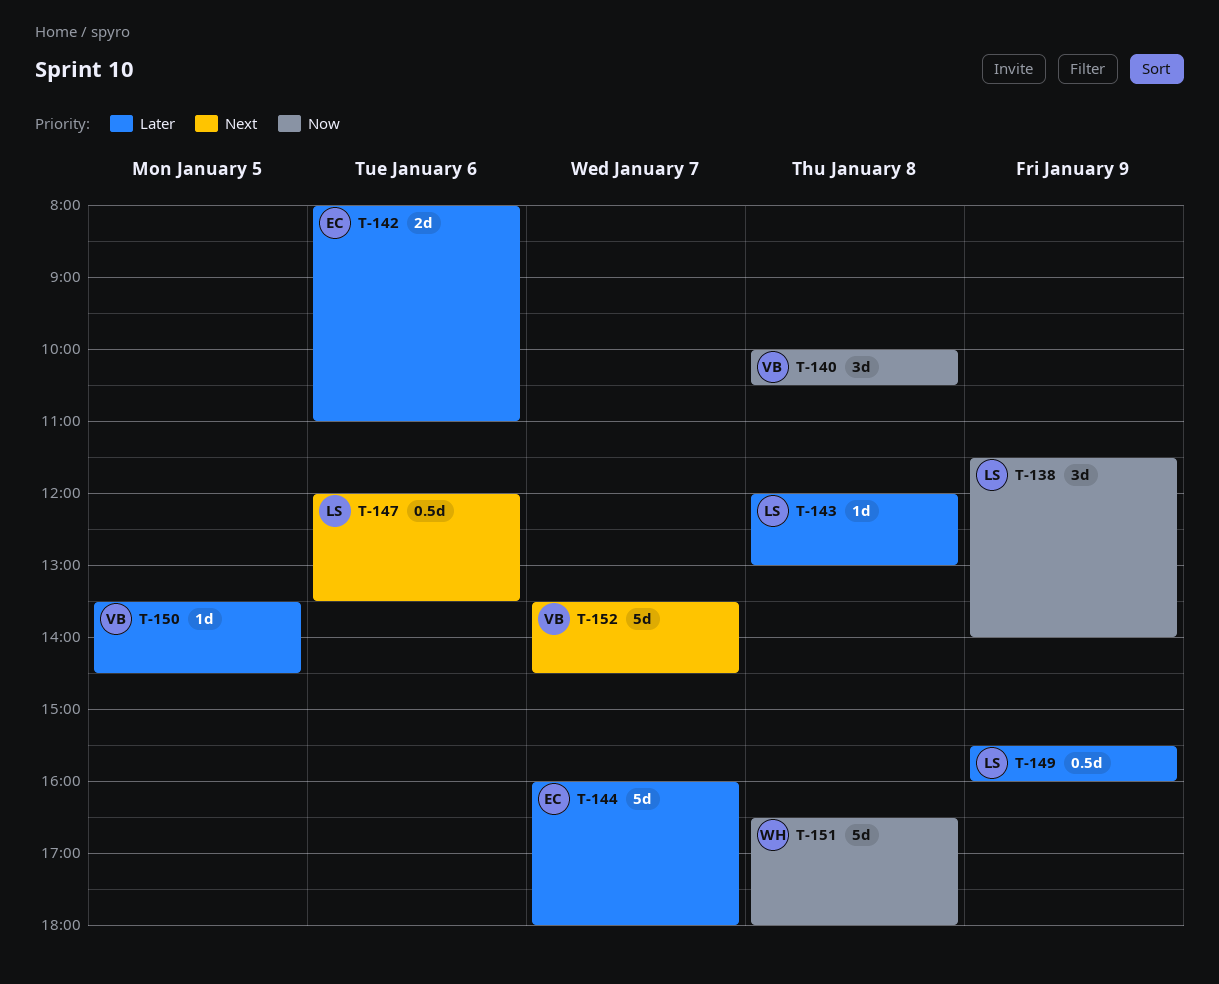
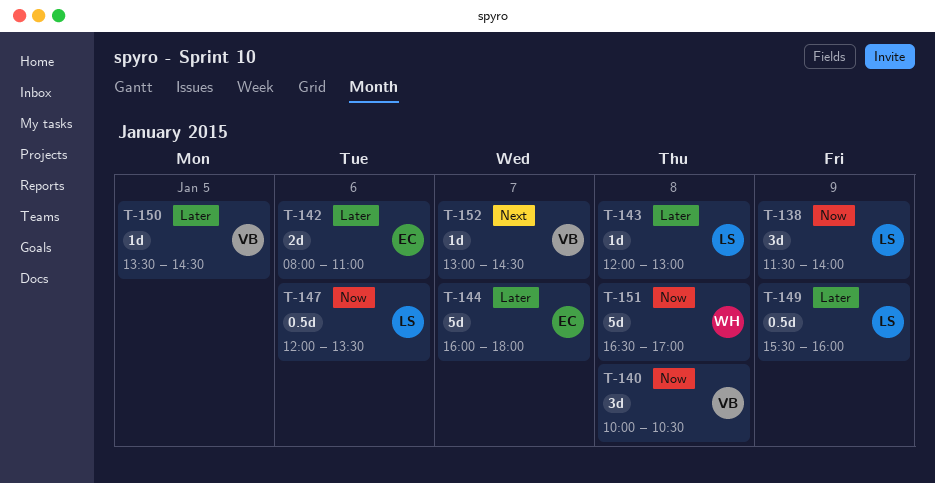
T-147, priority: Next -> Now
T-151, ends: 18:00 -> 17:00
T-152, estimate: 5d -> 1d
T-152, begins: 13:30 -> 13:00

